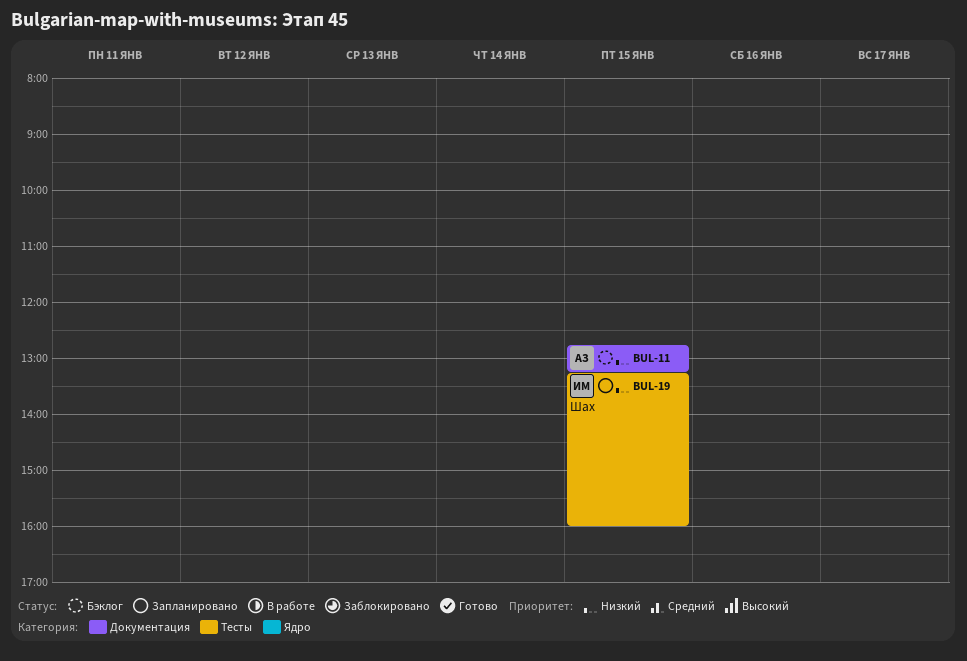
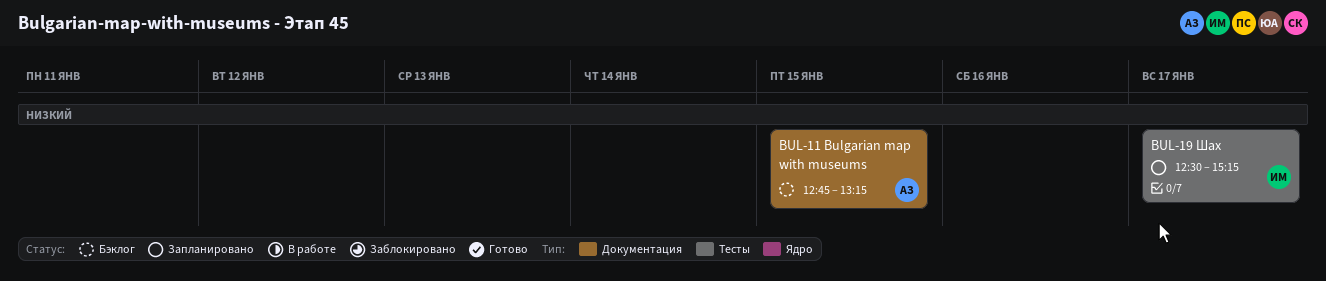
BUL-19, day: Jan 15 -> Jan 17
BUL-19, begins: 13:15 -> 12:30
BUL-19, ends: 16:00 -> 15:15

